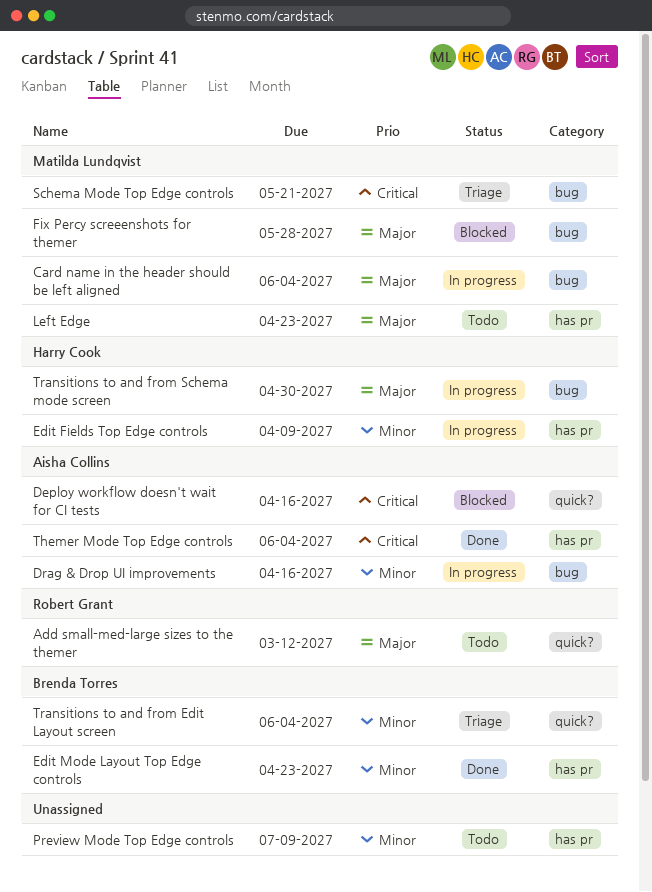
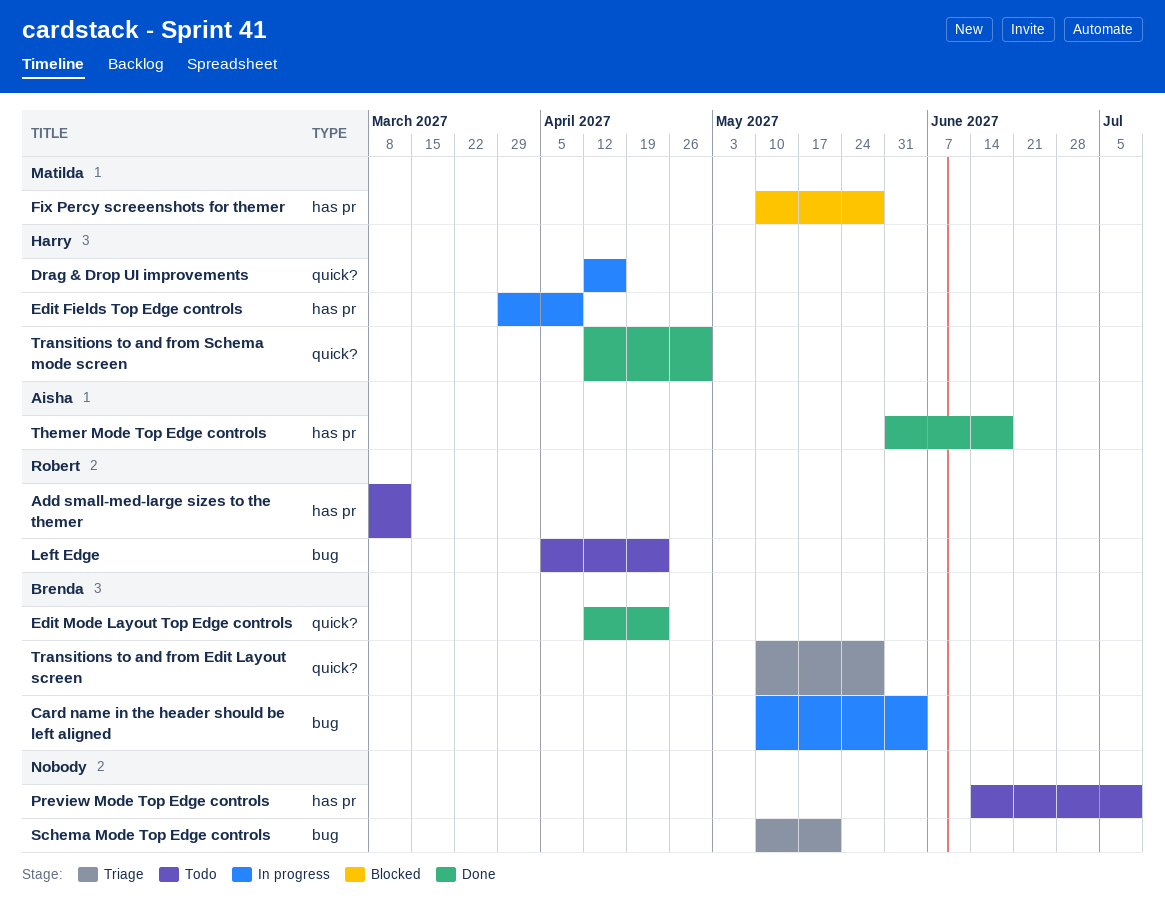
Add small-med-large sizes to the themer, label: quick? -> has pr
Card name in the header should be left aligned, owner: Matilda Lundqvist -> Brenda Torres
Deploy workflow doesn't wait for CI tests: present -> none
Drag & Drop UI improvements, owner: Aisha Collins -> Harry Cook
Drag & Drop UI improvements, label: bug -> quick?
Edit Mode Layout Top Edge controls, label: has pr -> quick?
Fix Percy screeenshots for themer, label: bug -> has pr
Left Edge, owner: Matilda Lundqvist -> Robert Grant
Left Edge, label: has pr -> bug
Schema Mode Top Edge controls, owner: Matilda Lundqvist -> none
Themer Mode Top Edge controls, due: Jun 4 -> Jun 18
Transitions to and from Edit Layout screen, due: Jun 4 -> May 28
Transitions to and from Schema mode screen, status: In progress -> Done
Transitions to and from Schema mode screen, label: bug -> quick?

